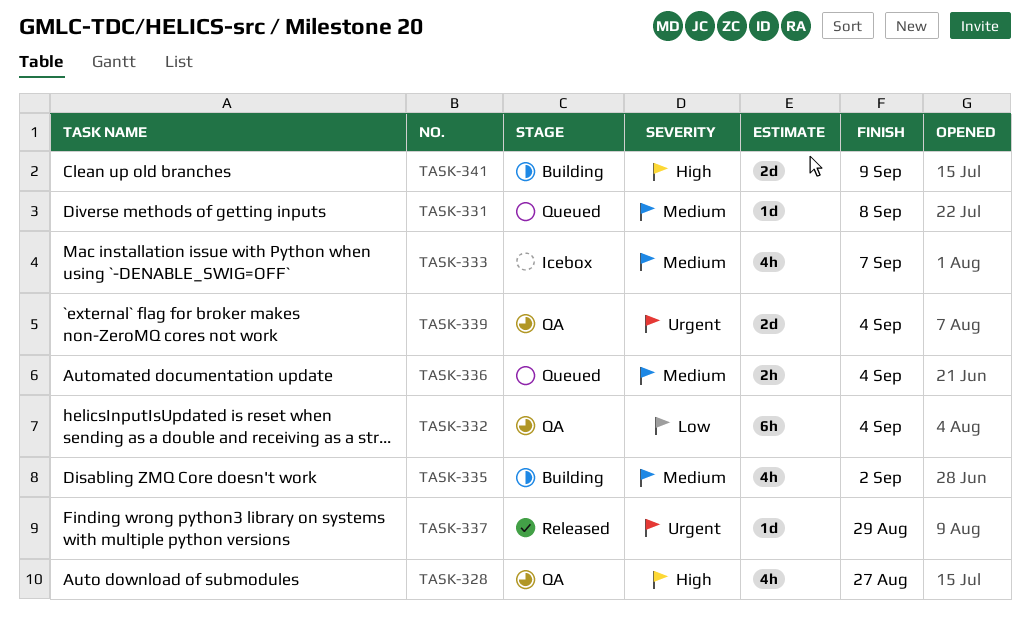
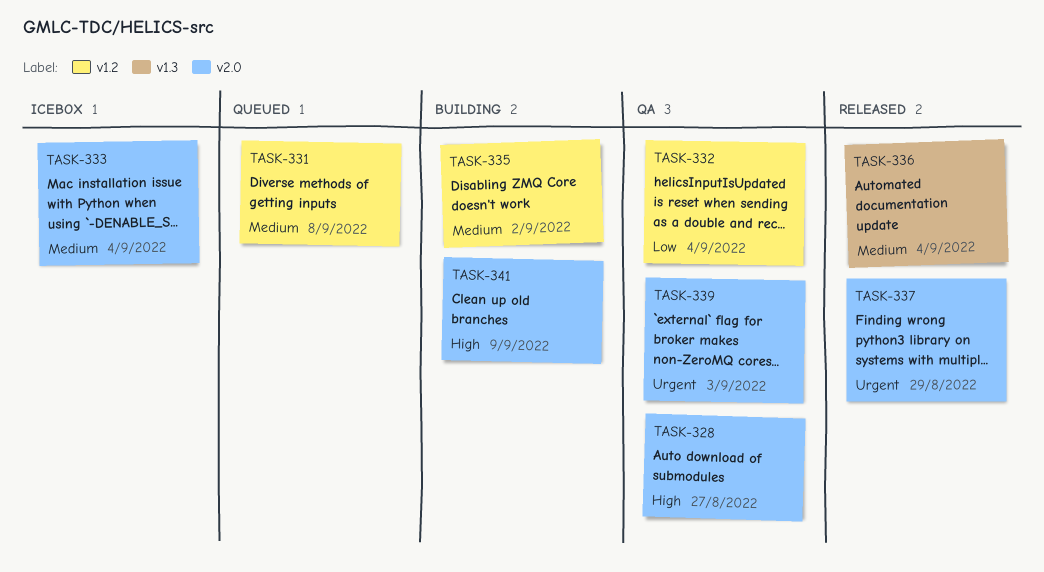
TASK-333, due: Sep 7 -> Sep 4
TASK-336, status: Queued -> Released
TASK-339, due: Sep 4 -> Sep 3

